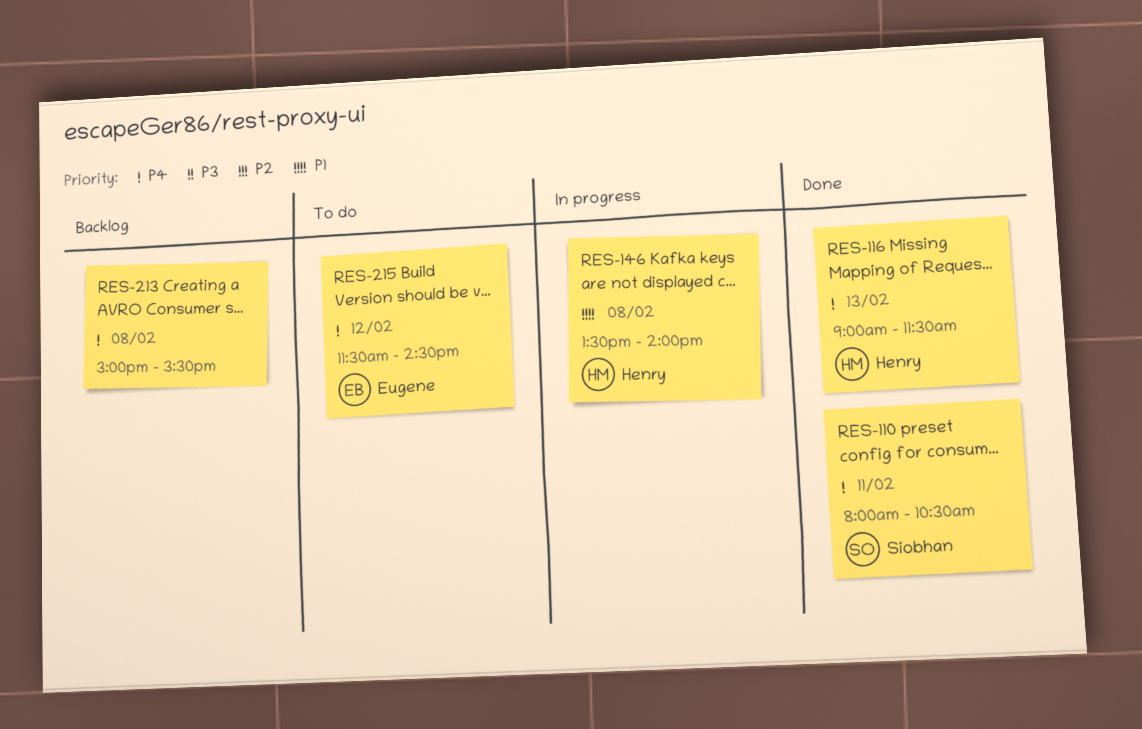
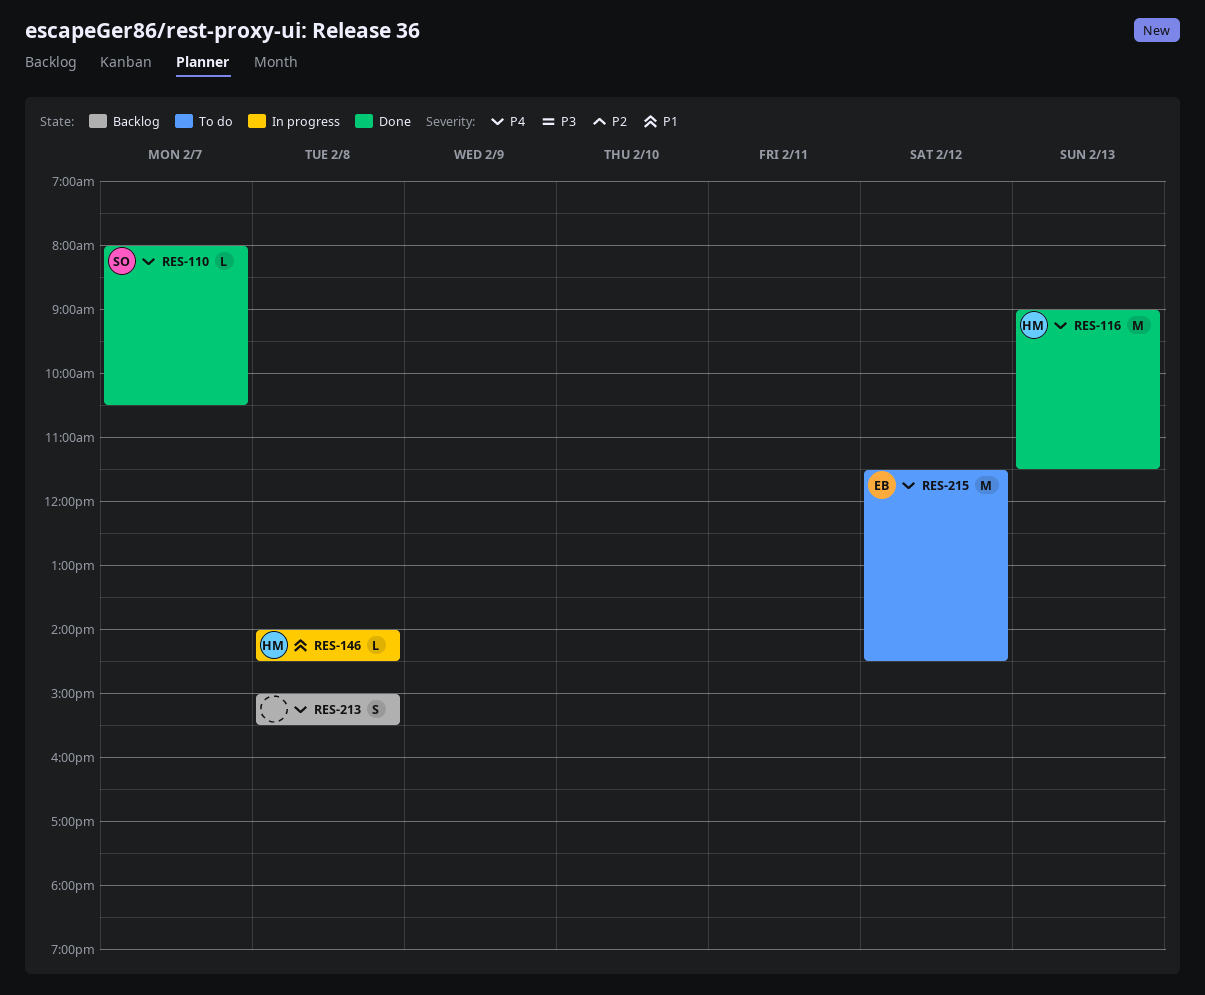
RES-110, day: Feb 11 -> Feb 7
RES-146, begins: 13:30 -> 14:00
RES-146, ends: 14:00 -> 14:30

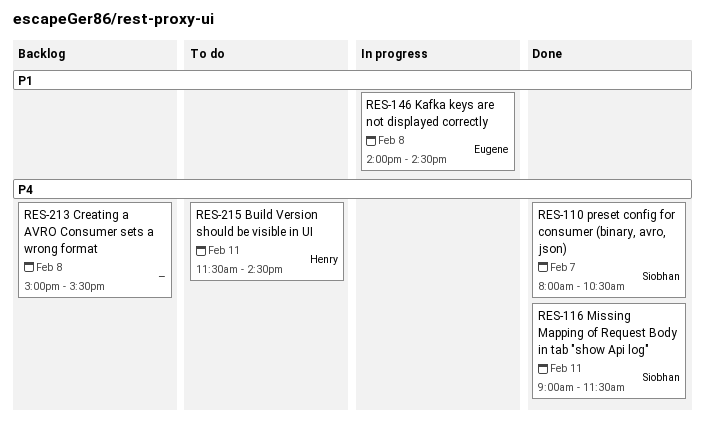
RES-116, owner: Henry -> Siobhan
RES-116, day: Feb 13 -> Feb 11
RES-146, owner: Henry -> Eugene
RES-215, owner: Eugene -> Henry
RES-215, day: Feb 12 -> Feb 11

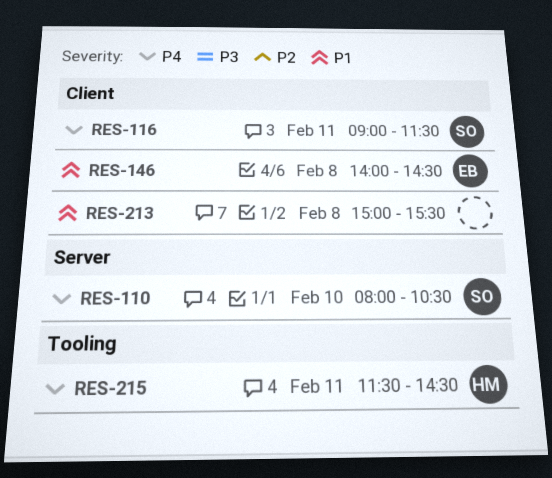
RES-110, day: Feb 7 -> Feb 10
RES-213, priority: P4 -> P1

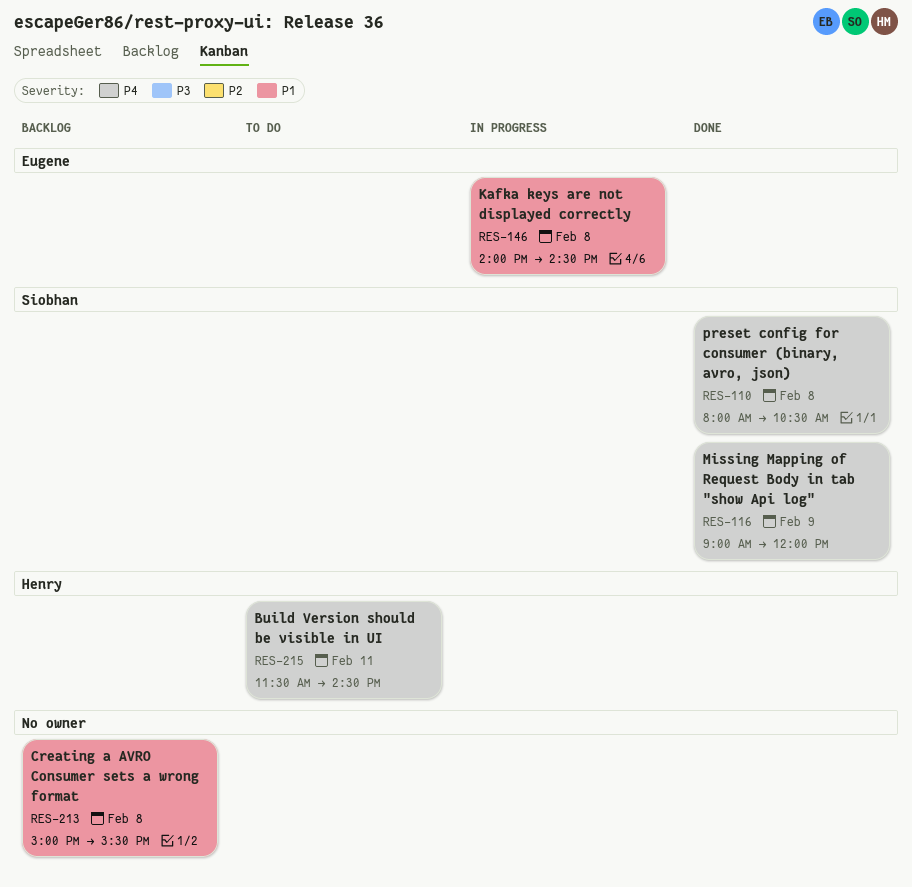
RES-110, day: Feb 10 -> Feb 8
RES-116, day: Feb 11 -> Feb 9
RES-116, ends: 11:30 -> 12:00

